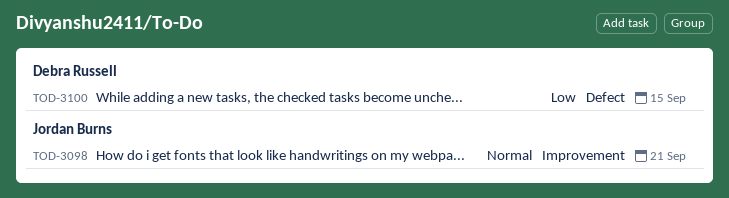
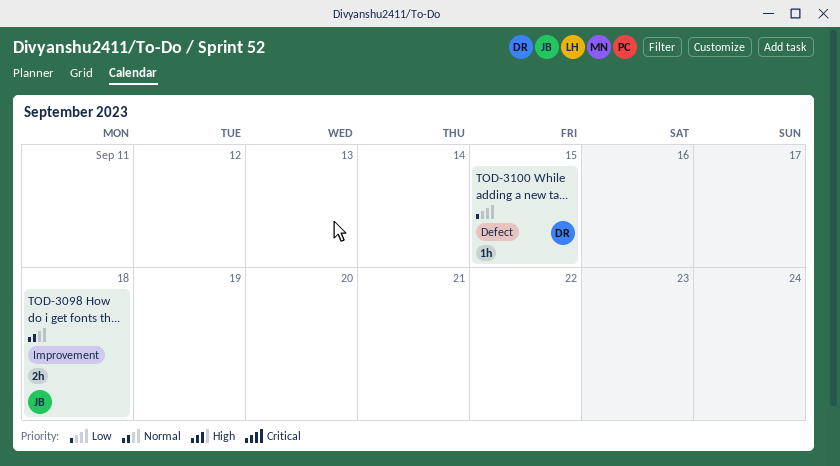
TOD-3098, due: Sep 21 -> Sep 18

